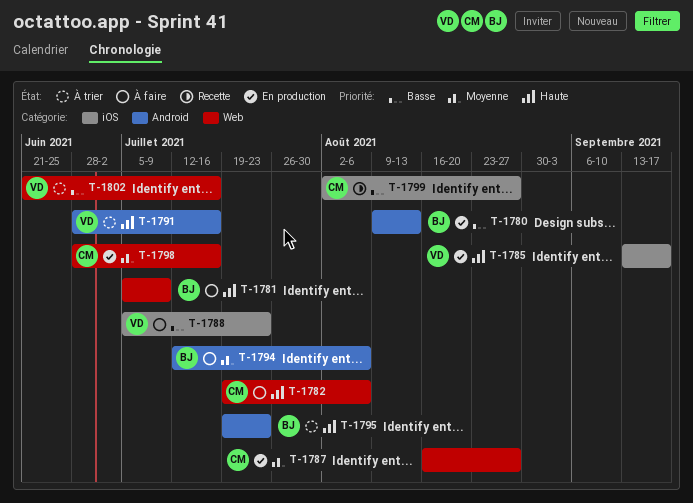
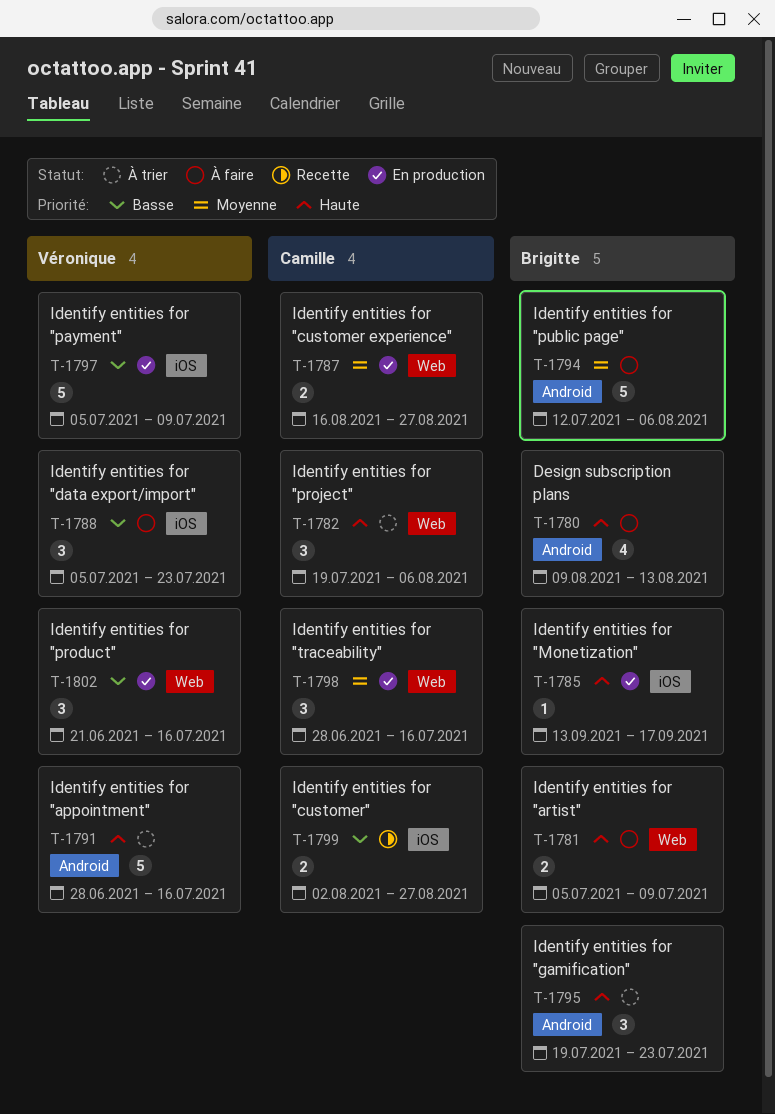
T-1780, status: En production -> À faire
T-1780, priority: Basse -> Haute
T-1782, status: À faire -> À trier
T-1785, owner: Véronique -> Brigitte
T-1797: none -> present
T-1802, status: À trier -> En production

